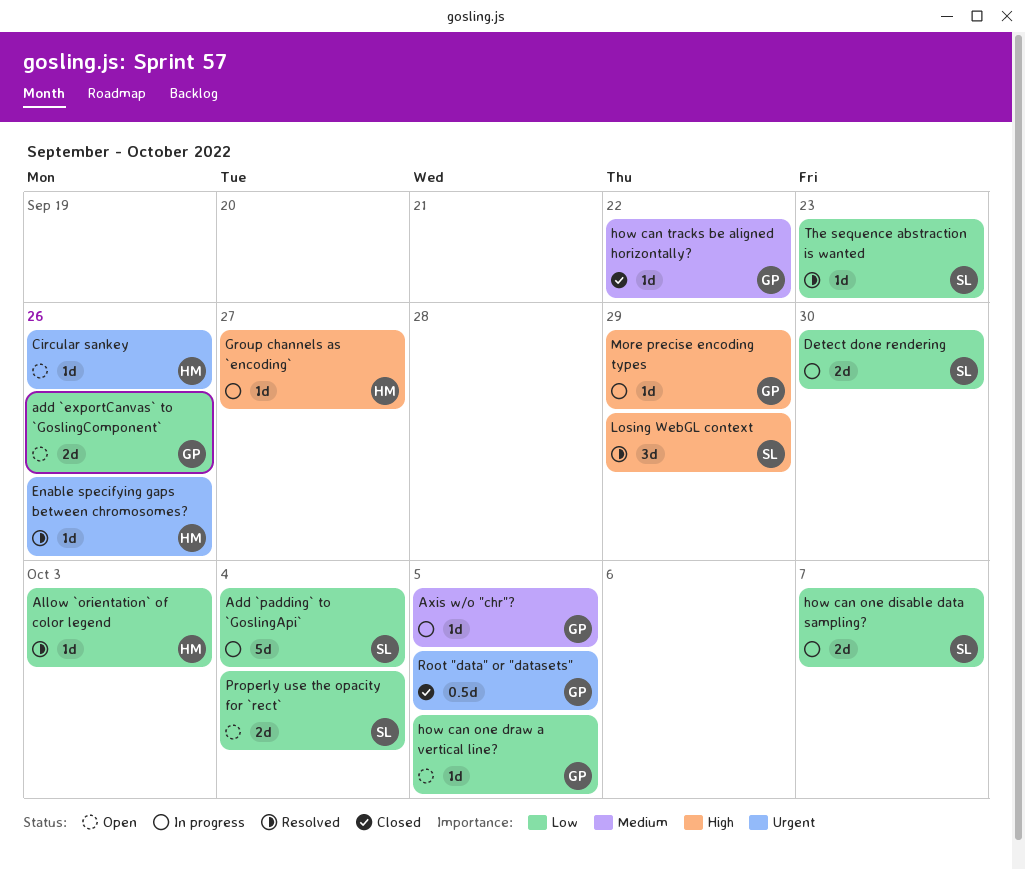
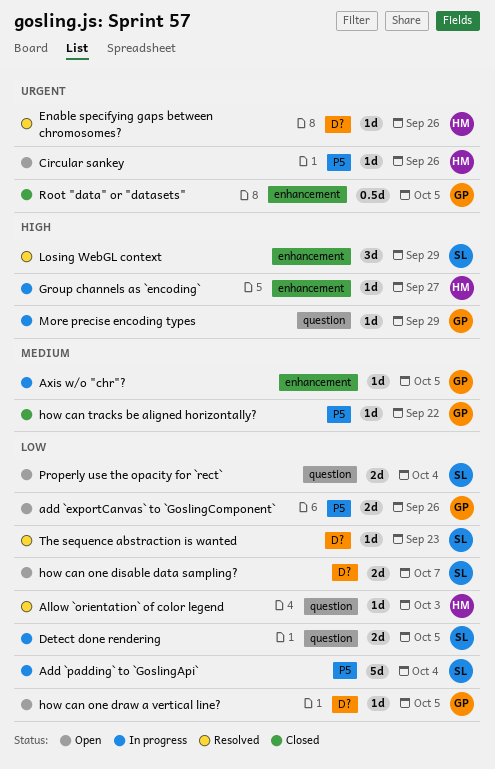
Detect done rendering, due: Sep 30 -> Oct 5
how can one disable data sampling?, status: In progress -> Open

